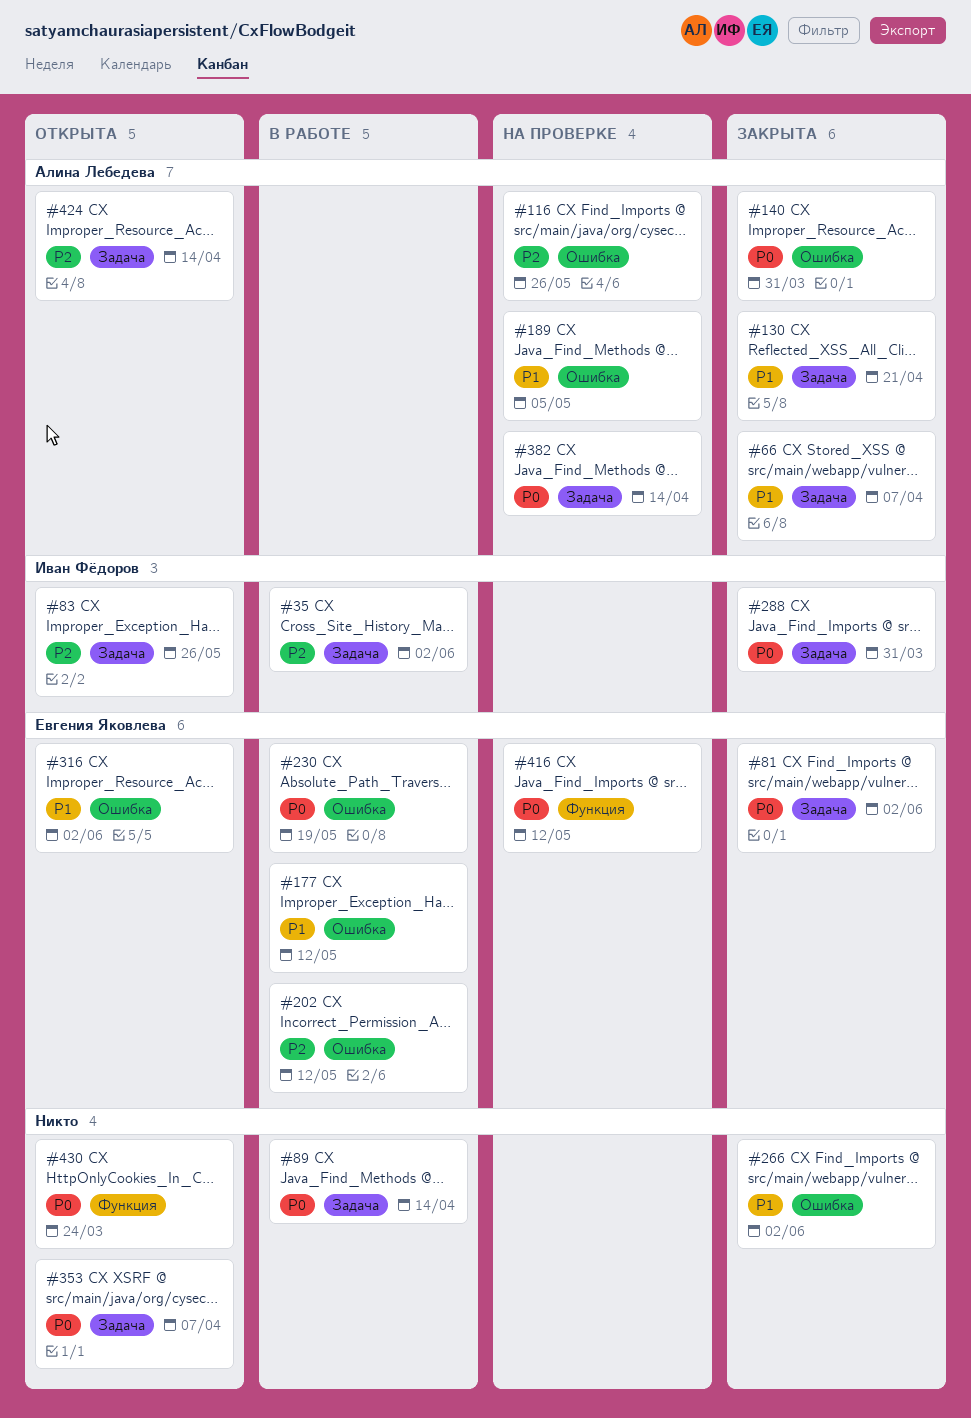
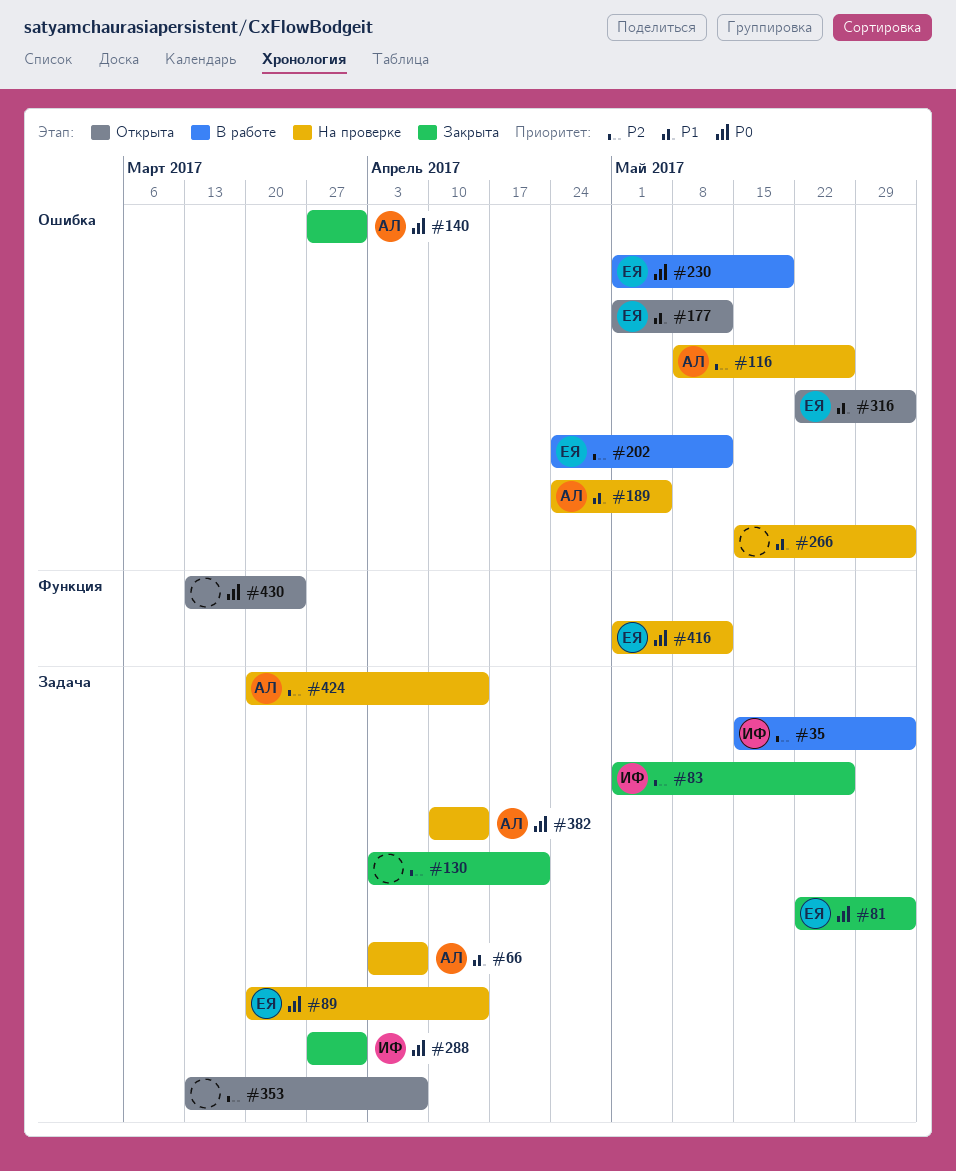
#66, status: Закрыта -> На проверке
#83, status: Открыта -> Закрыта
#89, status: В работе -> На проверке
#89, owner: none -> Евгения Яковлева
#130, owner: Алина Лебедева -> none
#130, priority: P1 -> P2
#177, status: В работе -> Открыта
#266, status: Закрыта -> На проверке
#353, priority: P0 -> P2
#424, status: Открыта -> На проверке

